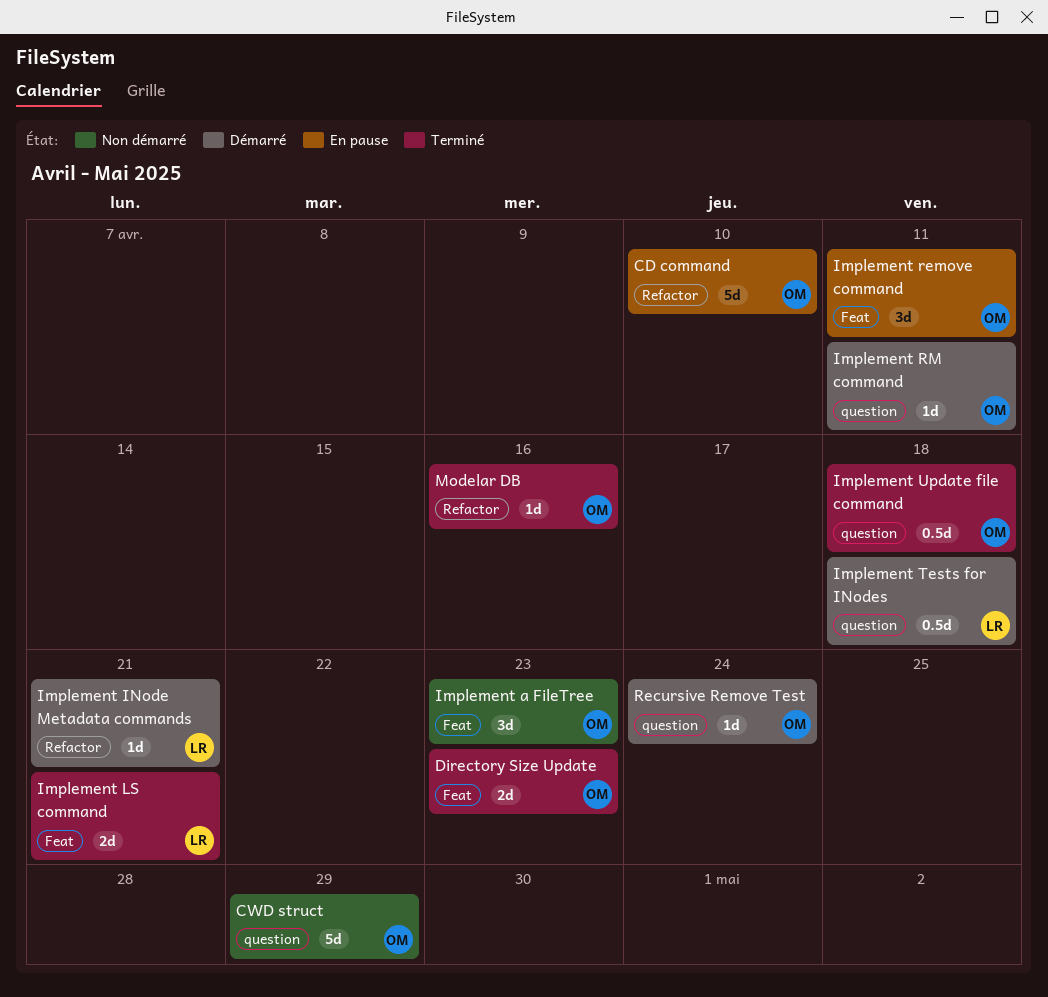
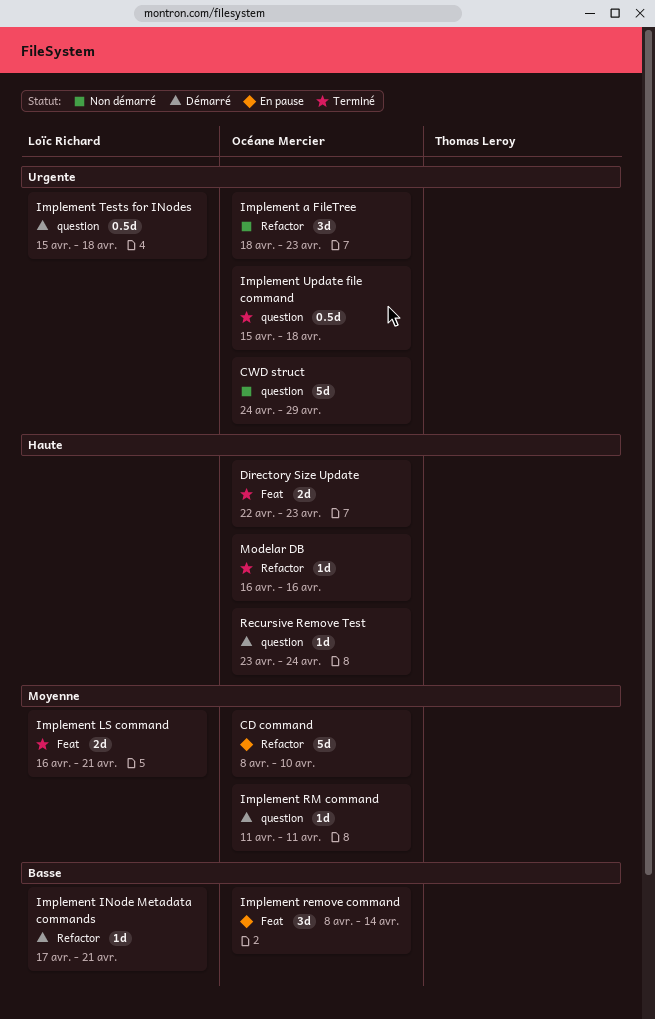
Implement a FileTree, label: Feat -> Refactor
Implement remove command, due: Apr 11 -> Apr 14

